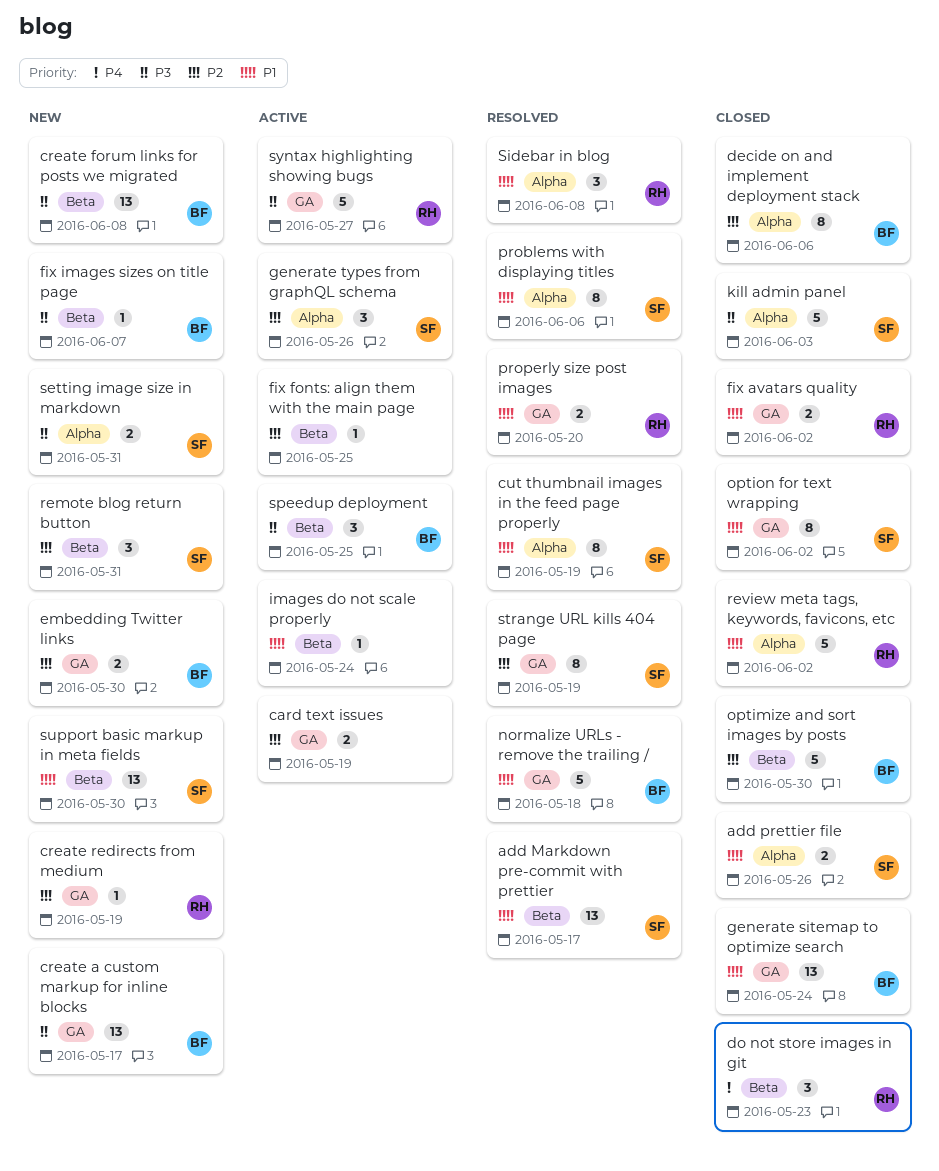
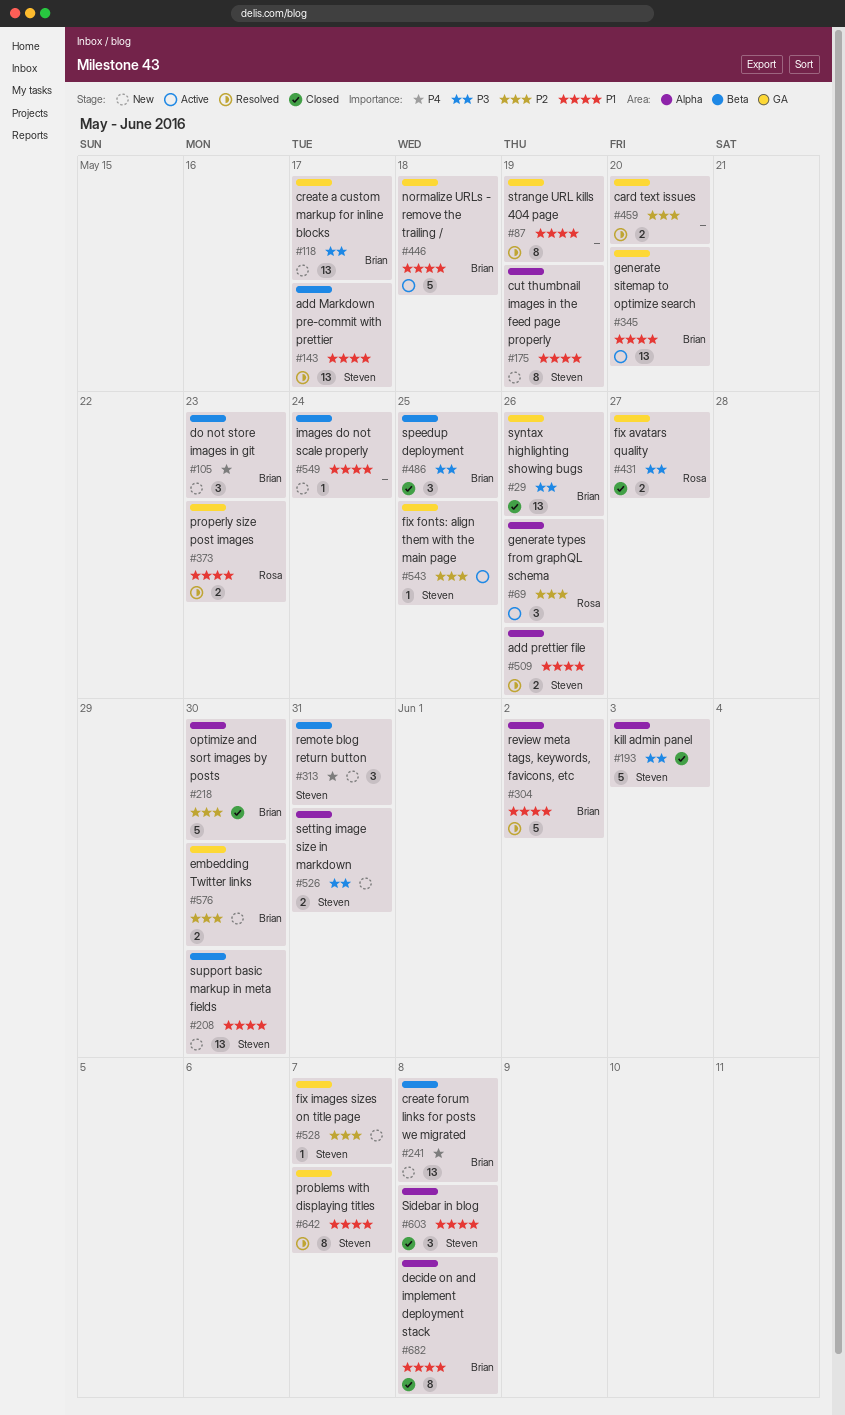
add prettier file, status: Closed -> Resolved
card text issues, status: Active -> Resolved
card text issues, due: May 19 -> May 20
create forum links for posts we migrated, priority: P3 -> P4
create redirects from medium: present -> none
cut thumbnail images in the feed page properly, status: Resolved -> New
decide on and implement deployment stack, priority: P2 -> P1
decide on and implement deployment stack, due: Jun 6 -> Jun 8
do not store images in git, status: Closed -> New
do not store images in git, owner: Rosa -> Brian
fix avatars quality, priority: P1 -> P3
fix avatars quality, due: Jun 2 -> May 27
fix fonts: align them with the main page, owner: none -> Steven
fix fonts: align them with the main page, label: Beta -> GA
fix images sizes on title page, owner: Brian -> Steven
fix images sizes on title page, priority: P3 -> P2
fix images sizes on title page, label: Beta -> GA
generate sitemap to optimize search, status: Closed -> Active
generate sitemap to optimize search, due: May 24 -> May 20
generate types from graphQL schema, owner: Steven -> Rosa
images do not scale properly, status: Active -> New
normalize URLs - remove the trailing /, status: Resolved -> Active
optimize and sort images by posts, label: Beta -> Alpha
option for text wrapping: present -> none
problems with displaying titles, label: Alpha -> GA
problems with displaying titles, due: Jun 6 -> Jun 7
properly size post images, due: May 20 -> May 23
remote blog return button, priority: P2 -> P4
review meta tags, keywords, favicons, etc, status: Closed -> Resolved
review meta tags, keywords, favicons, etc, owner: Rosa -> Brian
Sidebar in blog, status: Resolved -> Closed
Sidebar in blog, owner: Rosa -> Steven
speedup deployment, status: Active -> Closed
strange URL kills 404 page, owner: Steven -> none
strange URL kills 404 page, priority: P2 -> P1
syntax highlighting showing bugs, status: Active -> Closed
syntax highlighting showing bugs, owner: Rosa -> Brian
syntax highlighting showing bugs, estimate: 5 -> 13
syntax highlighting showing bugs, due: May 27 -> May 26

